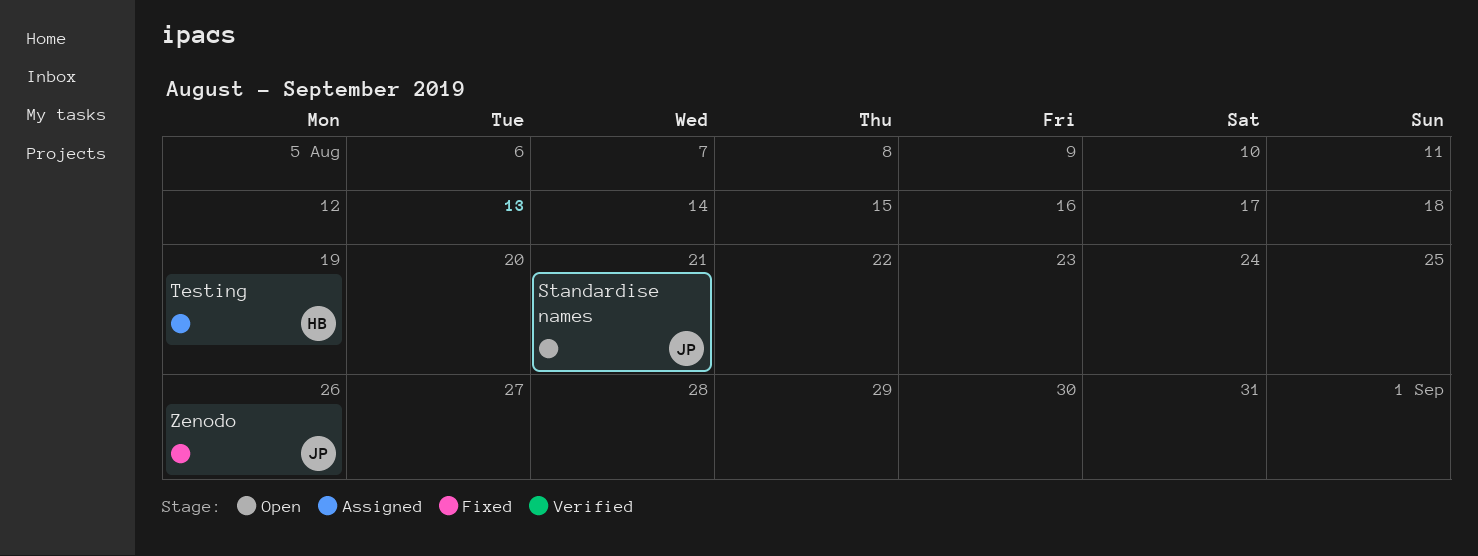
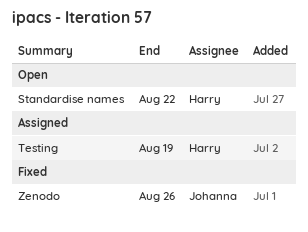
Standardise names, owner: Johanna -> Harry
Standardise names, due: Aug 21 -> Aug 22

